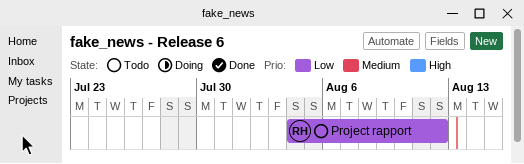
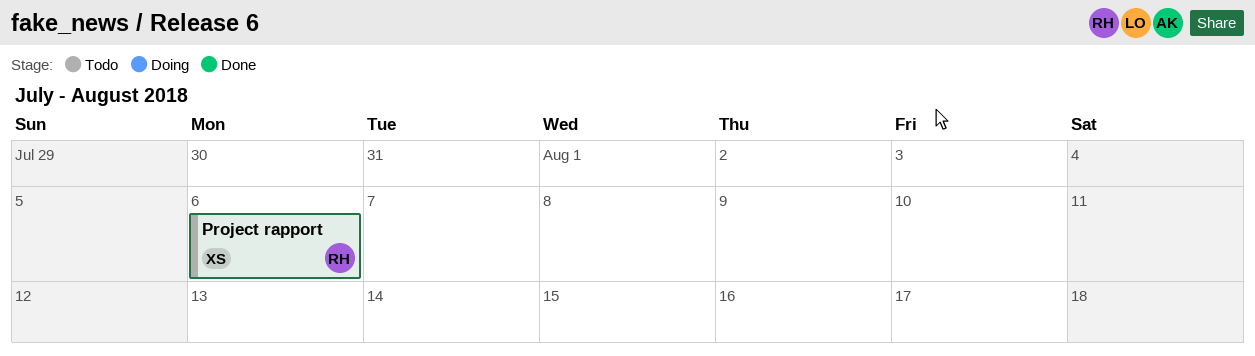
Project rapport, due: Aug 12 -> Aug 6

